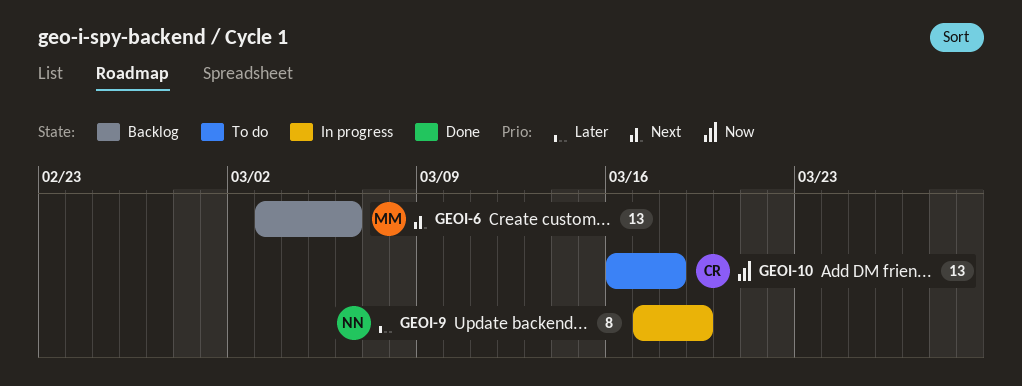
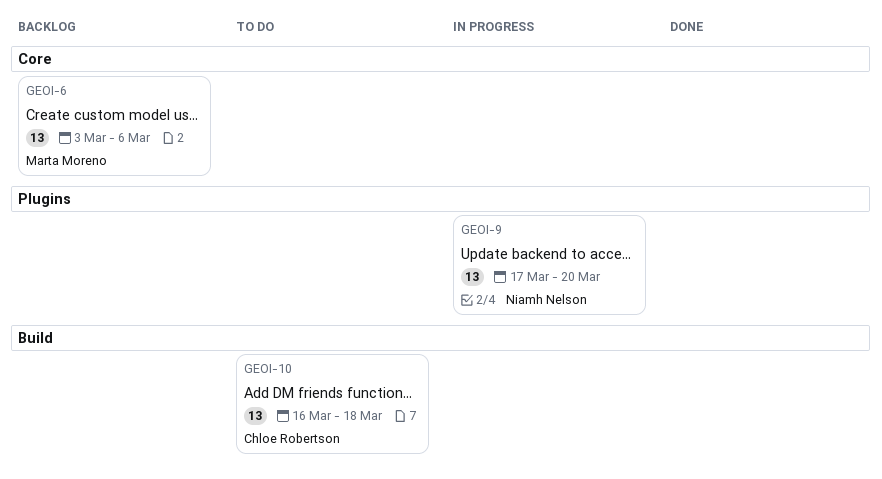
GEOI-9, estimate: 8 -> 13
GEOI-9, due: Mar 19 -> Mar 20

